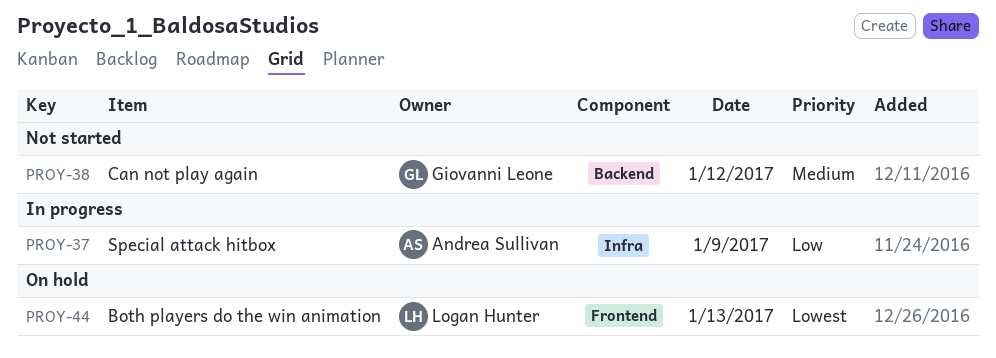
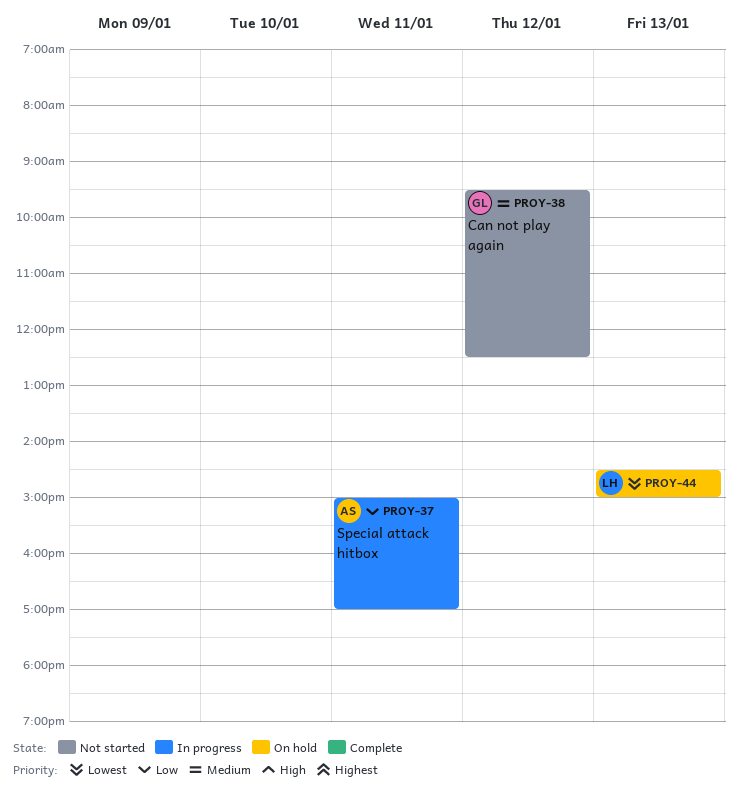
PROY-37, day: Jan 9 -> Jan 11

